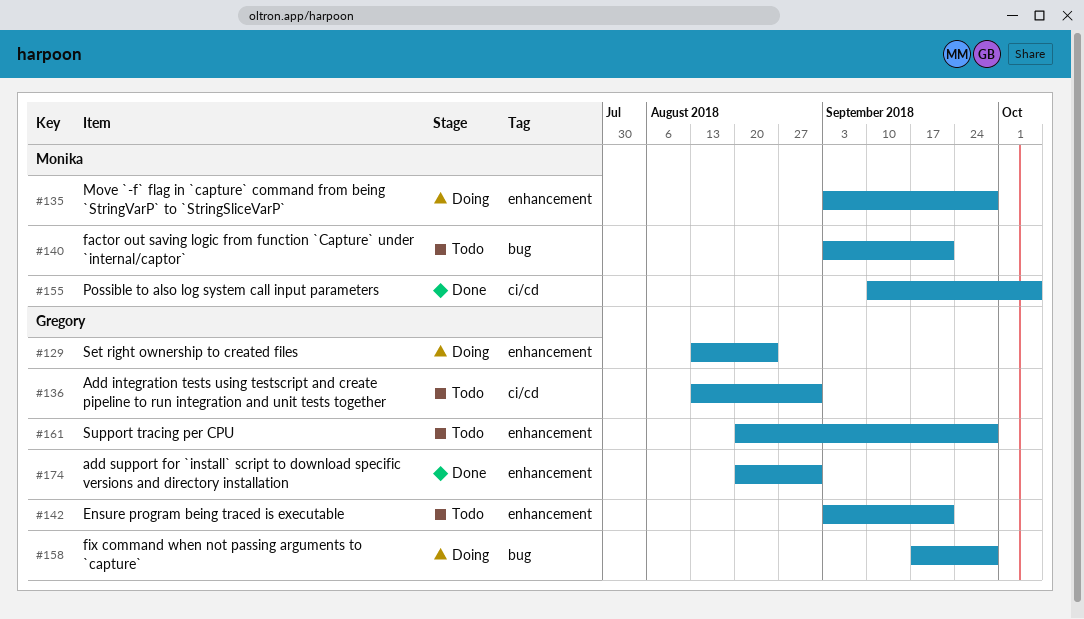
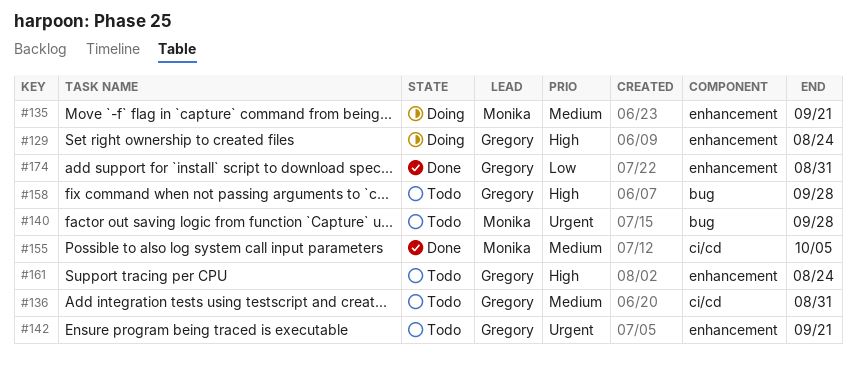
#135, due: Sep 28 -> Sep 21
#140, due: Sep 21 -> Sep 28
#158, status: Doing -> Todo
#161, due: Sep 28 -> Aug 24

